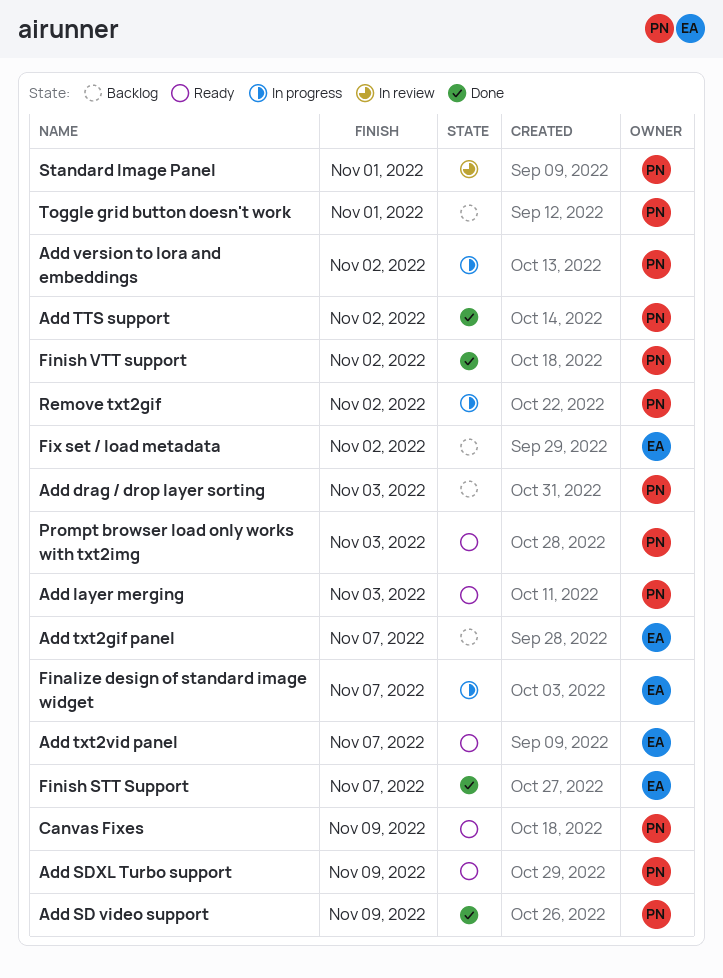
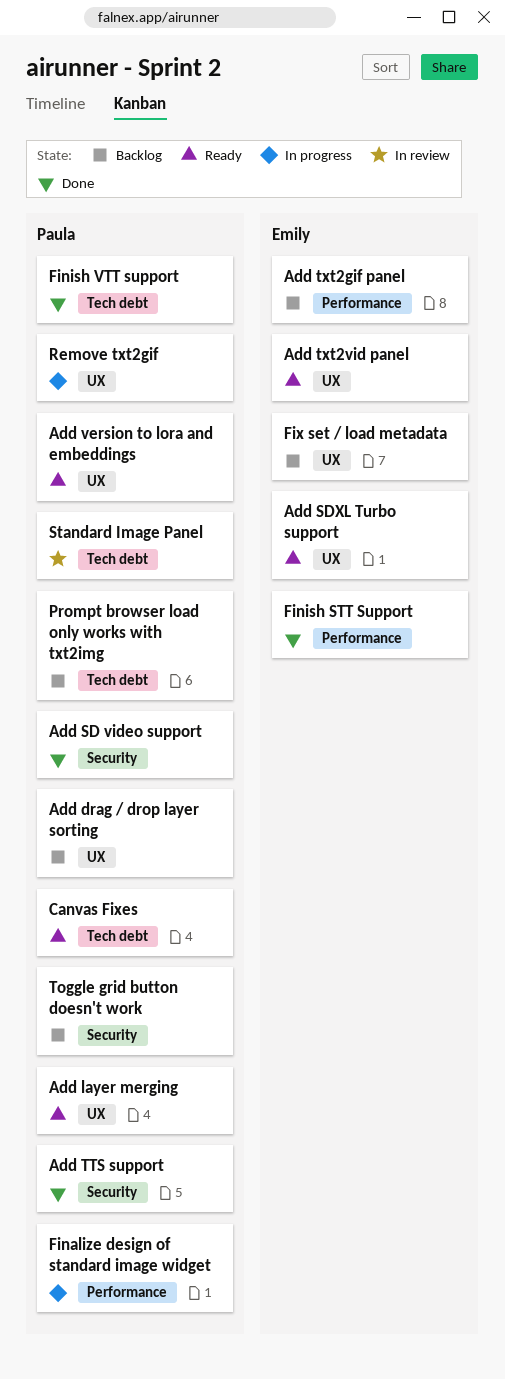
Add SDXL Turbo support, owner: Paula -> Emily
Add version to lora and embeddings, status: In progress -> Ready
Finalize design of standard image widget, owner: Emily -> Paula
Prompt browser load only works with txt2img, status: Ready -> Backlog

